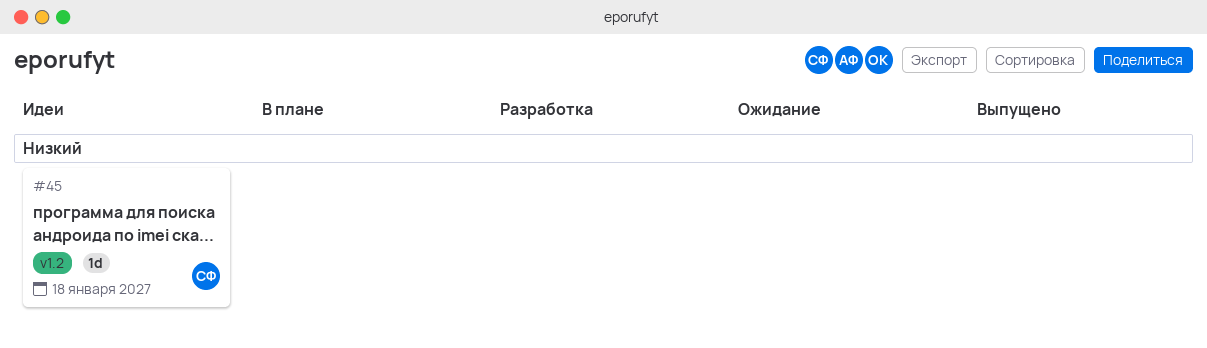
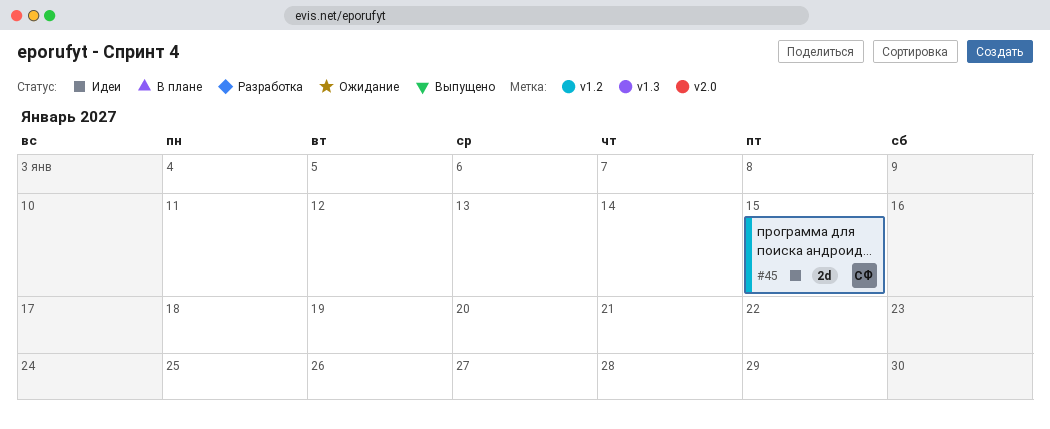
#45, estimate: 1d -> 2d
#45, due: Jan 18 -> Jan 15

